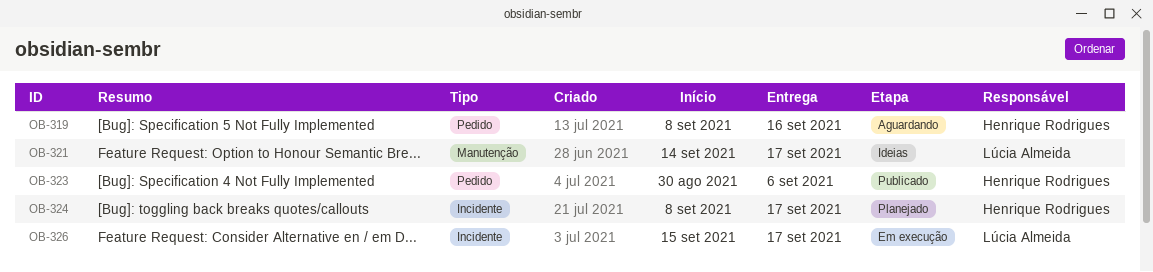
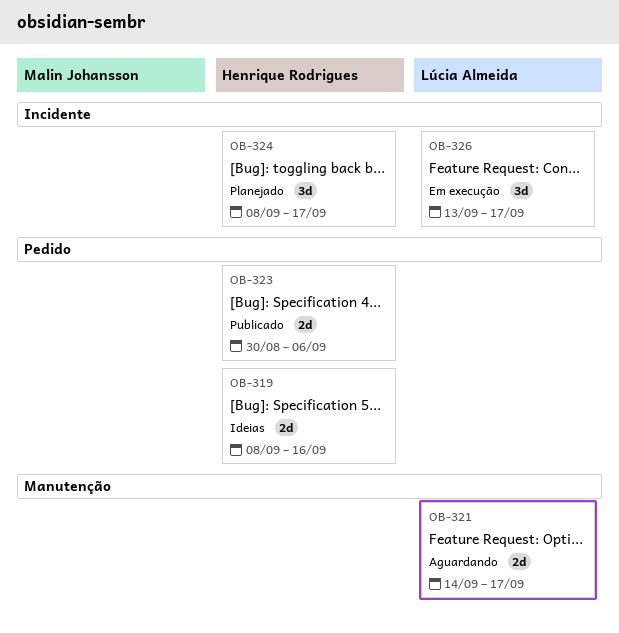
OB-319, status: Aguardando -> Ideias
OB-321, status: Ideias -> Aguardando
OB-326, start: Sep 15 -> Sep 13

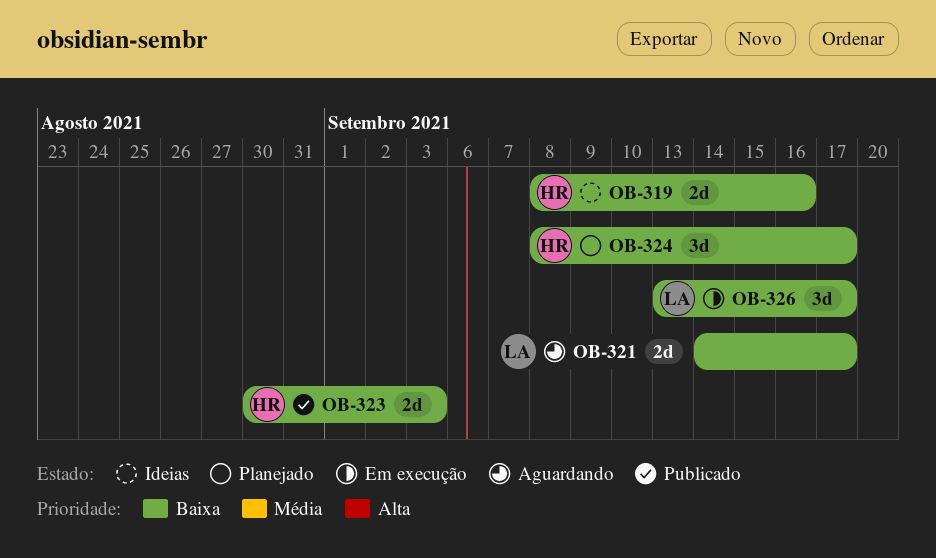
OB-323, due: Sep 6 -> Sep 3

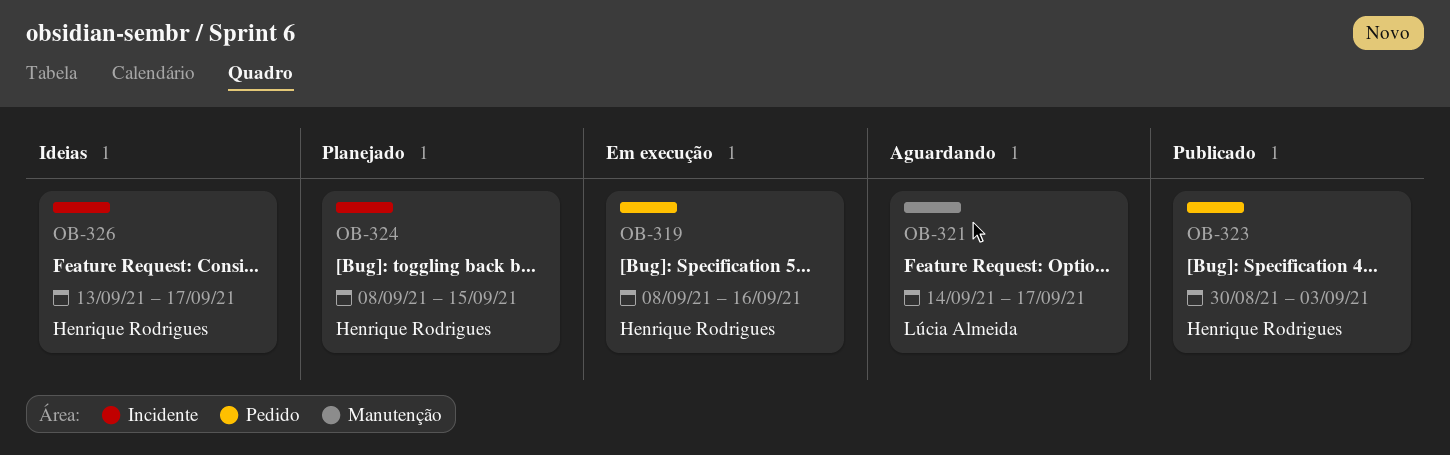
OB-319, status: Ideias -> Em execução
OB-324, due: Sep 17 -> Sep 15
OB-326, status: Em execução -> Ideias
OB-326, owner: Lúcia Almeida -> Henrique Rodrigues

